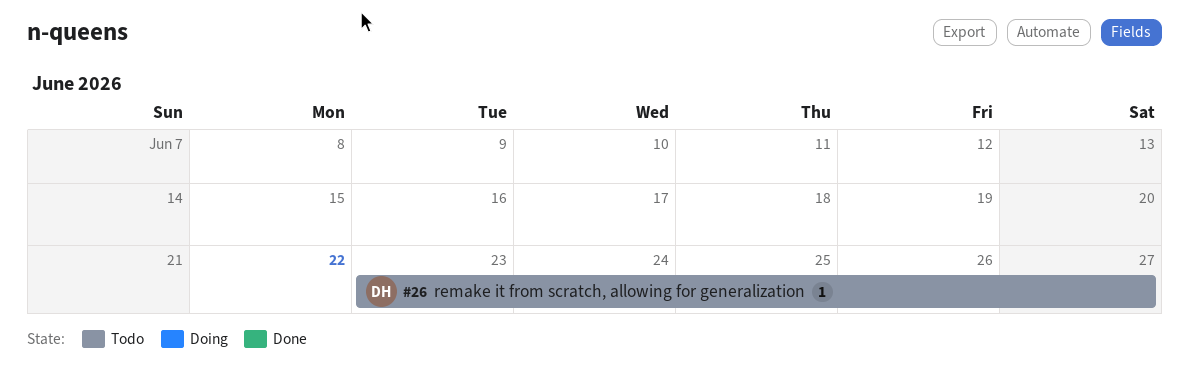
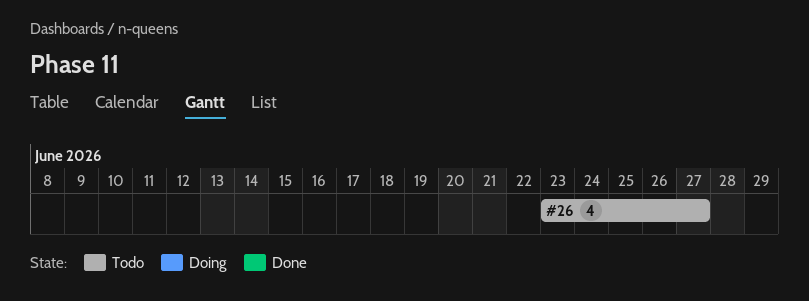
#26, estimate: 1 -> 4

